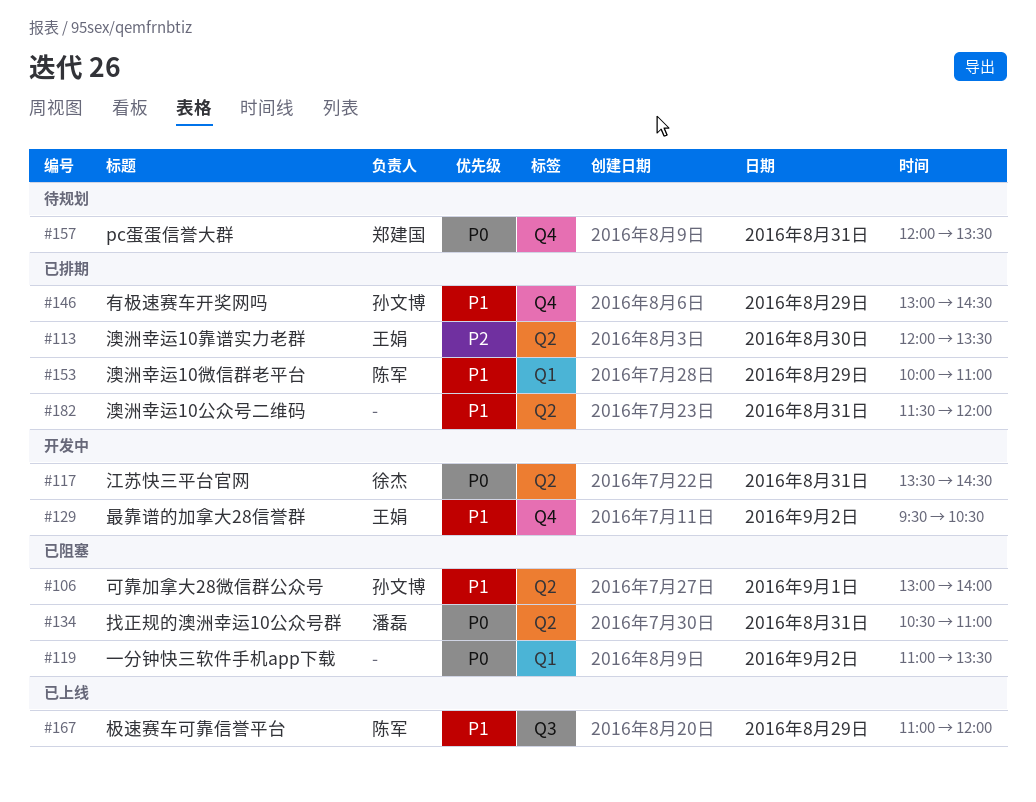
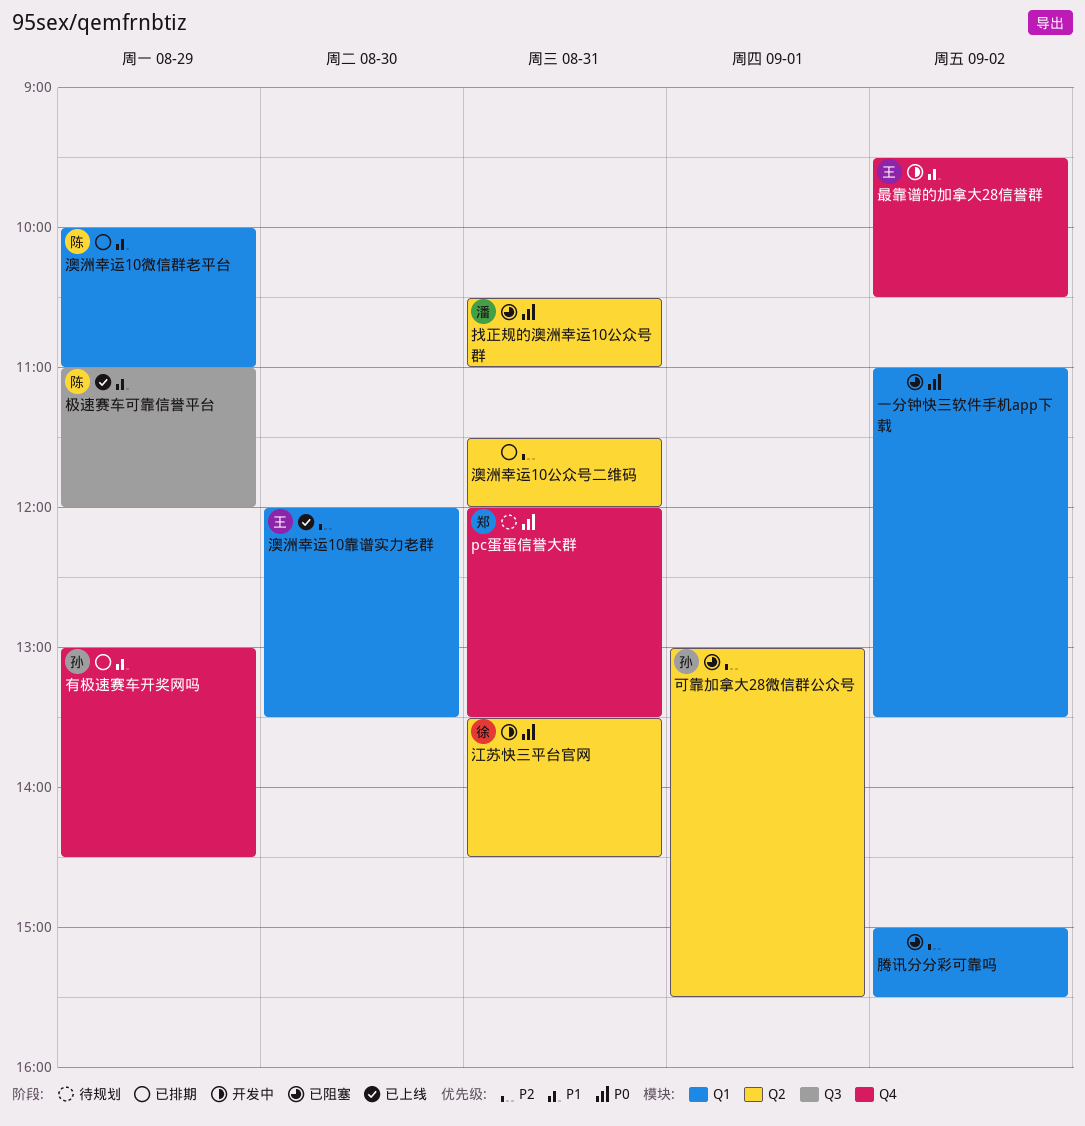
可靠加拿大28微信群公众号, priority: P1 -> P2
可靠加拿大28微信群公众号, ends: 14:00 -> 15:30
澳洲幸运10公众号二维码, priority: P1 -> P2
澳洲幸运10靠谱实力老群, status: 已排期 -> 已上线
澳洲幸运10靠谱实力老群, label: Q2 -> Q1
腾讯分分彩可靠吗: none -> present

